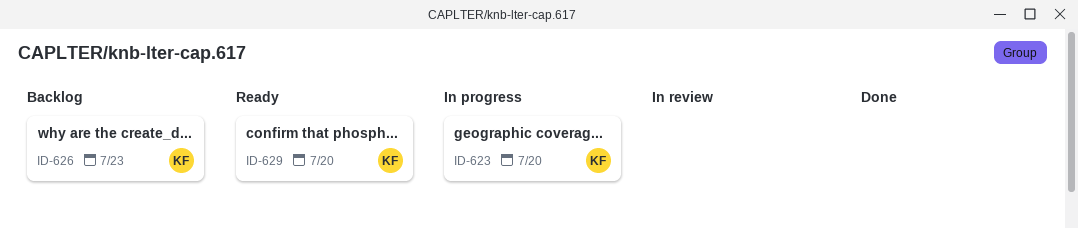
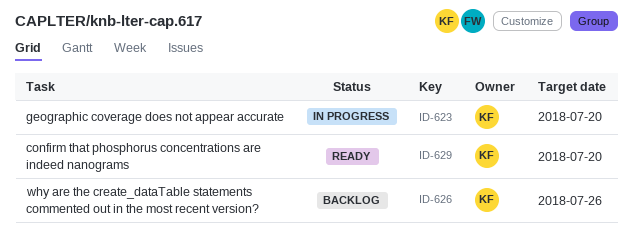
ID-626, due: Jul 23 -> Jul 26

